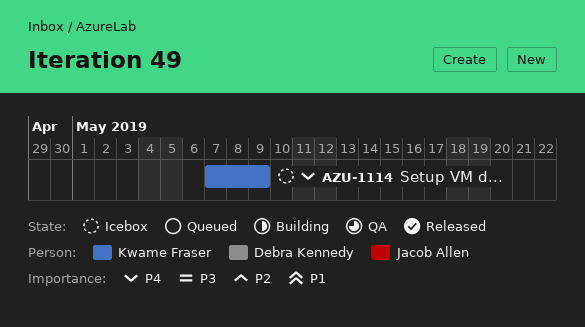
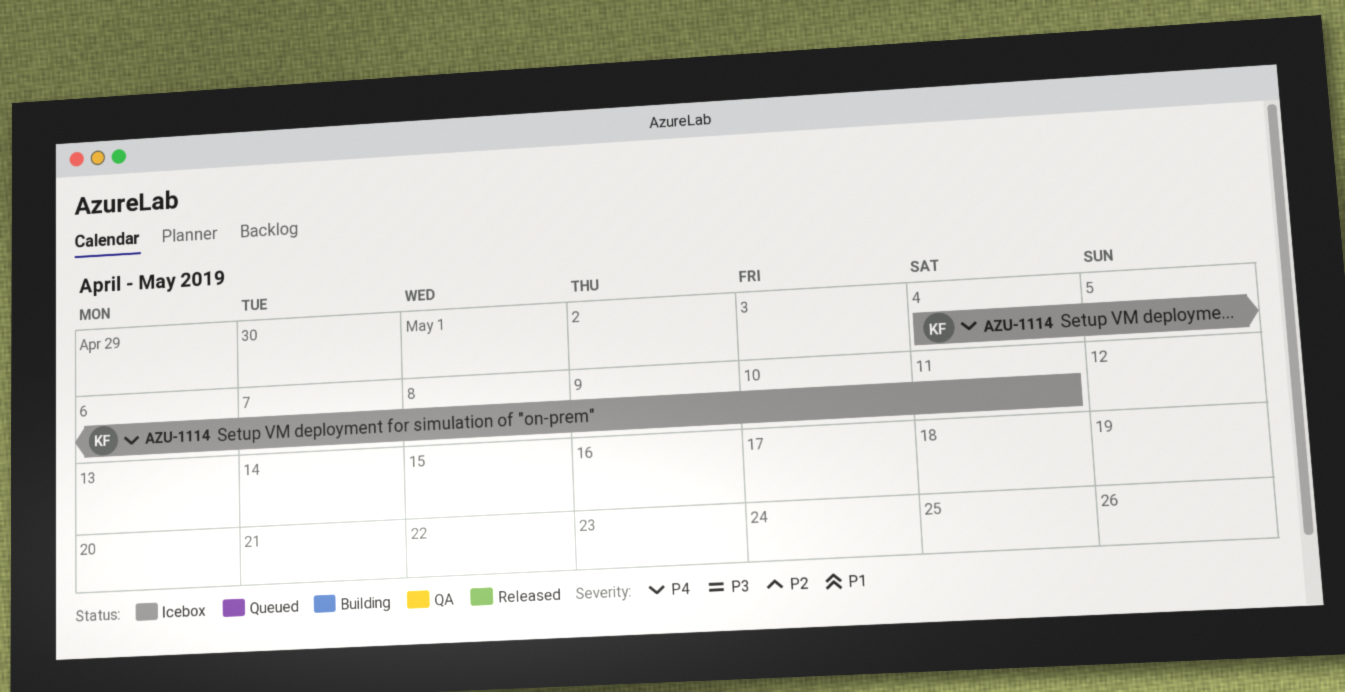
AZU-1114, start: May 7 -> May 4
AZU-1114, due: May 9 -> May 11

